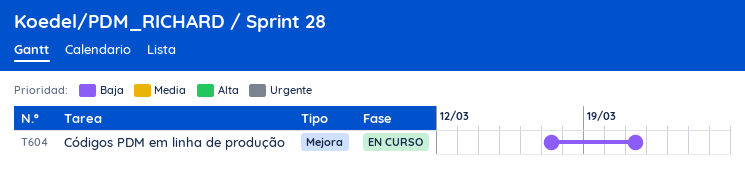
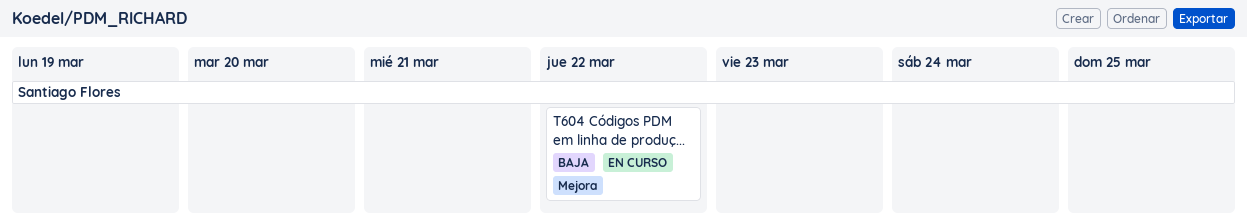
T604, due: Mar 21 -> Mar 22

